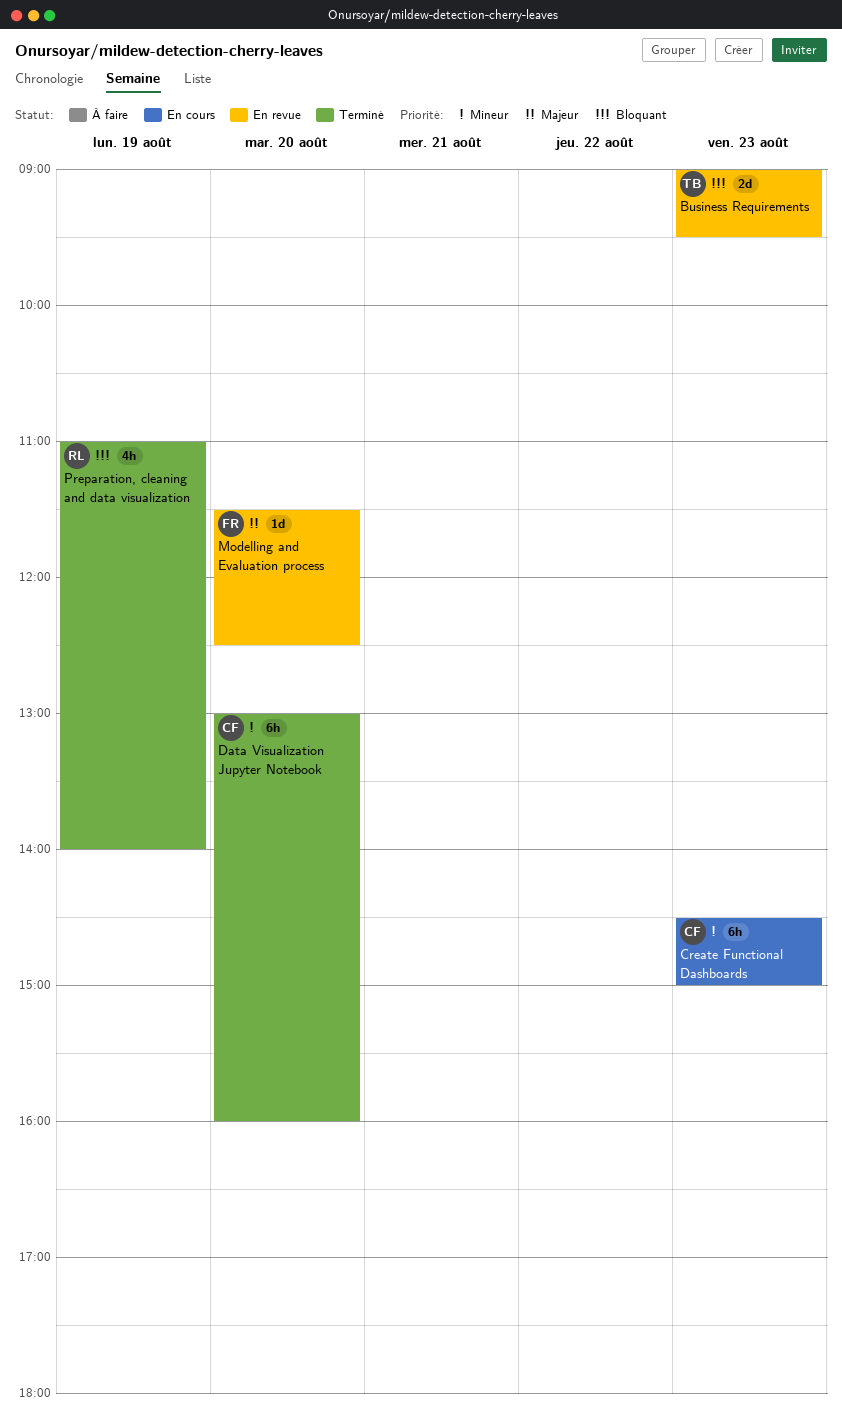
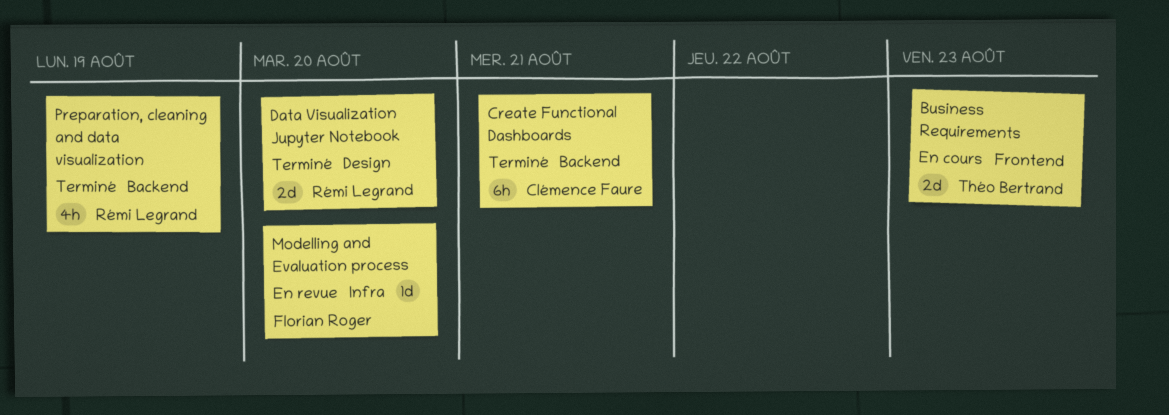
Business Requirements, status: En revue -> En cours
Create Functional Dashboards, status: En cours -> Terminé
Create Functional Dashboards, day: Aug 23 -> Aug 21
Data Visualization Jupyter Notebook, owner: Clémence Faure -> Rémi Legrand
Data Visualization Jupyter Notebook, estimate: 6h -> 2d

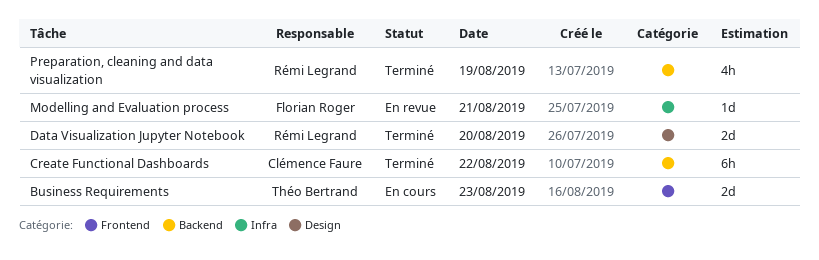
Create Functional Dashboards, day: Aug 21 -> Aug 22
Modelling and Evaluation process, day: Aug 20 -> Aug 21

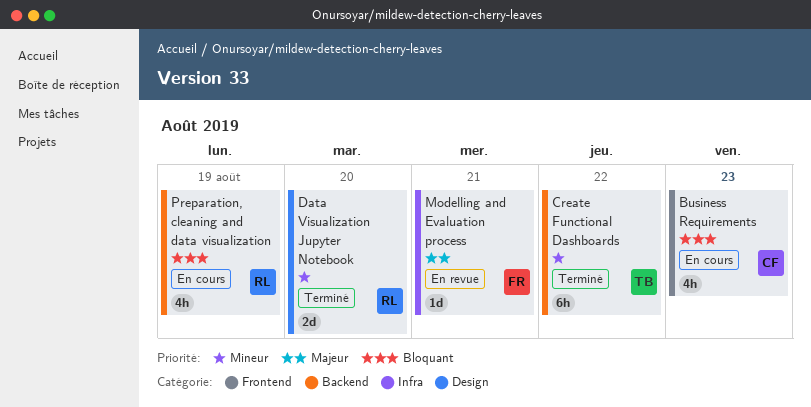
Business Requirements, owner: Théo Bertrand -> Clémence Faure
Business Requirements, estimate: 2d -> 4h
Create Functional Dashboards, owner: Clémence Faure -> Théo Bertrand
Preparation, cleaning and data visualization, status: Terminé -> En cours

